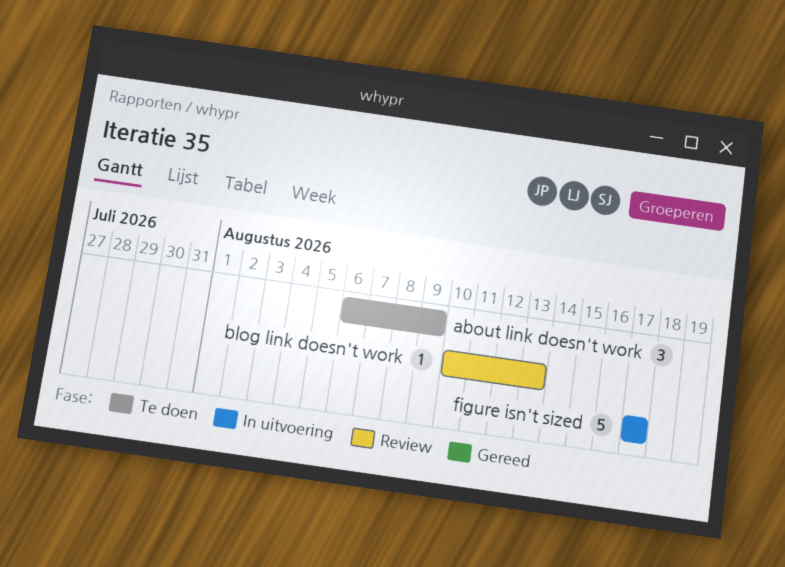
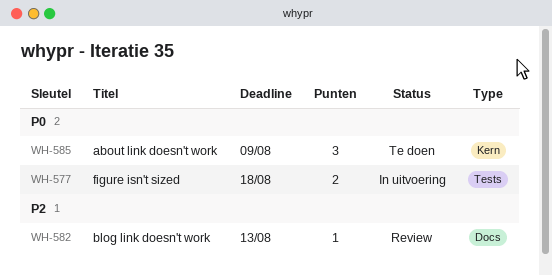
figure isn't sized, estimate: 5 -> 2
figure isn't sized, due: Aug 17 -> Aug 18

